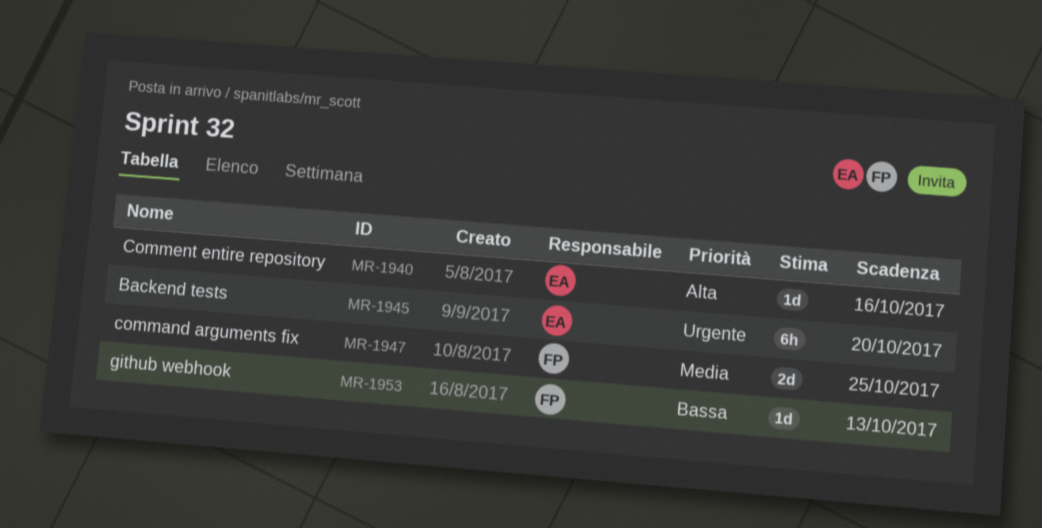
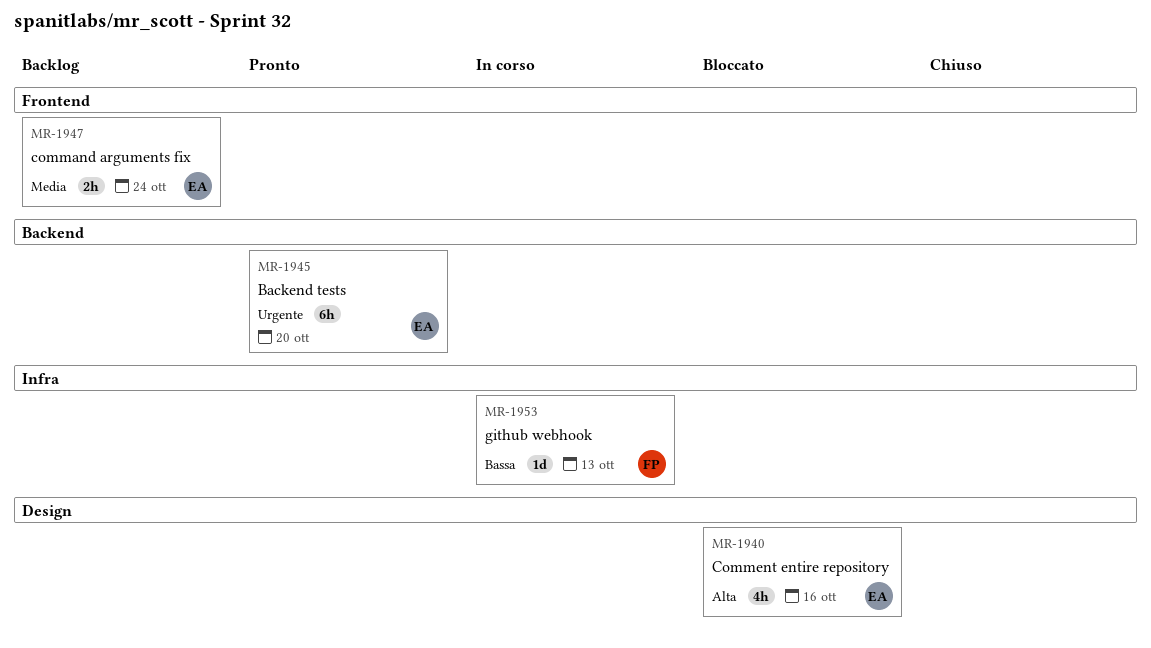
MR-1940, estimate: 1d -> 4h
MR-1947, owner: FP -> EA
MR-1947, estimate: 2d -> 2h
MR-1947, due: Oct 25 -> Oct 24

